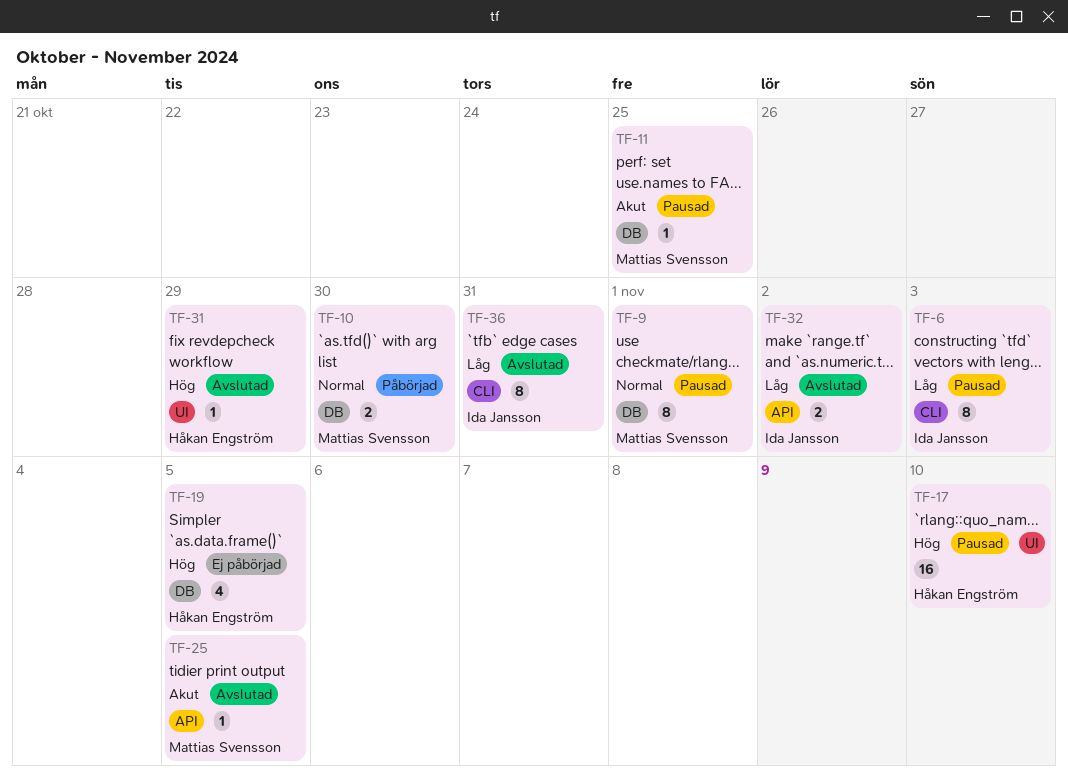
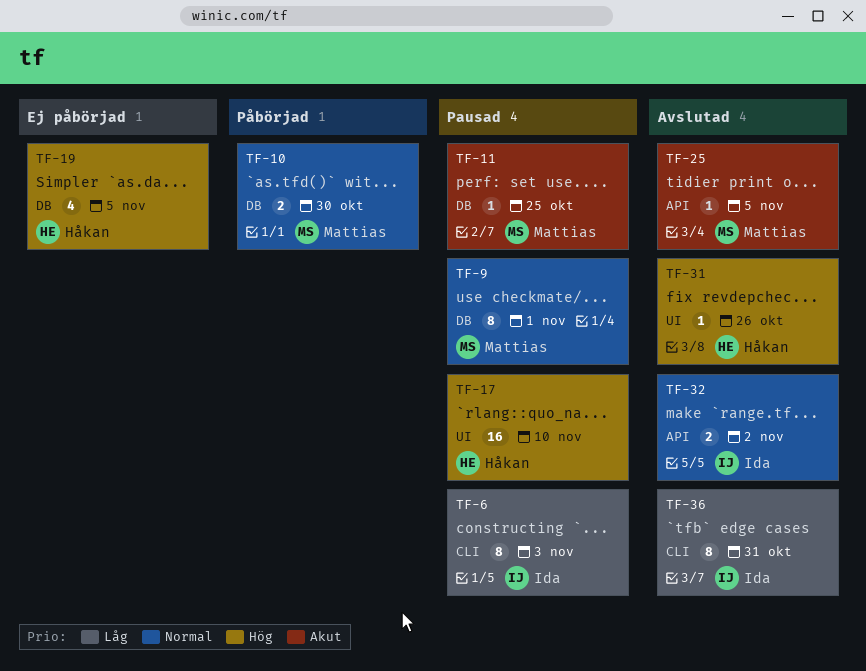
TF-31, due: Oct 29 -> Oct 26
TF-32, priority: Låg -> Normal

